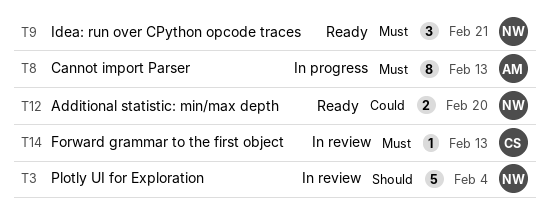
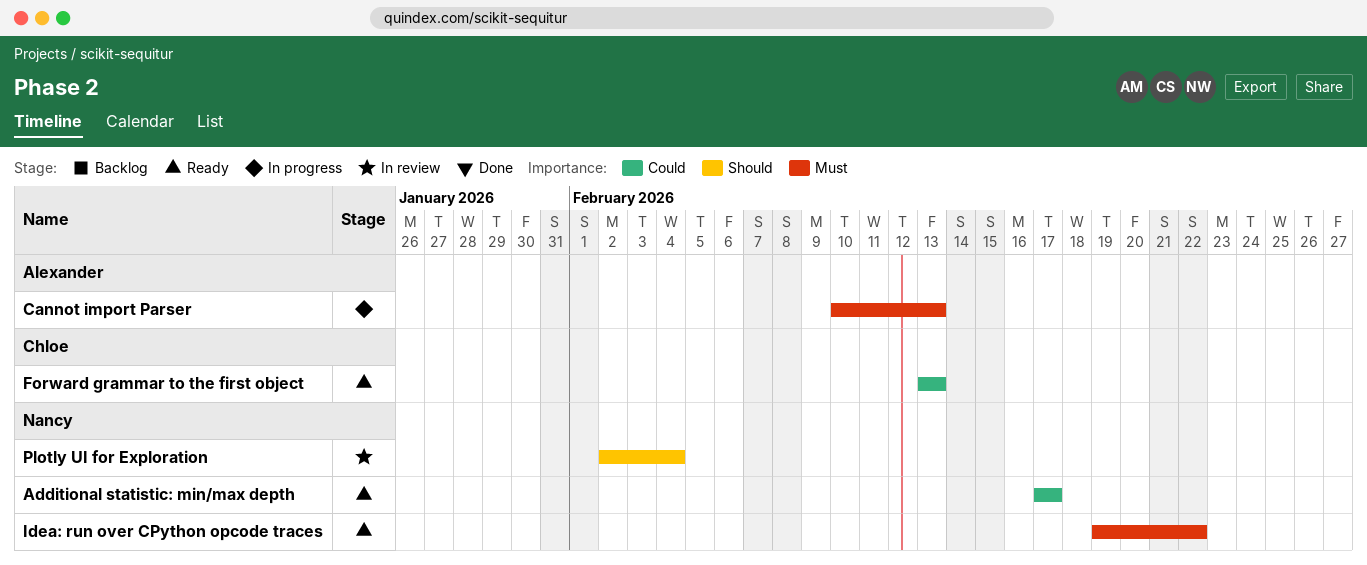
Additional statistic: min/max depth, due: Feb 20 -> Feb 17
Forward grammar to the first object, status: In review -> Ready
Forward grammar to the first object, priority: Must -> Could
Idea: run over CPython opcode traces, due: Feb 21 -> Feb 22

